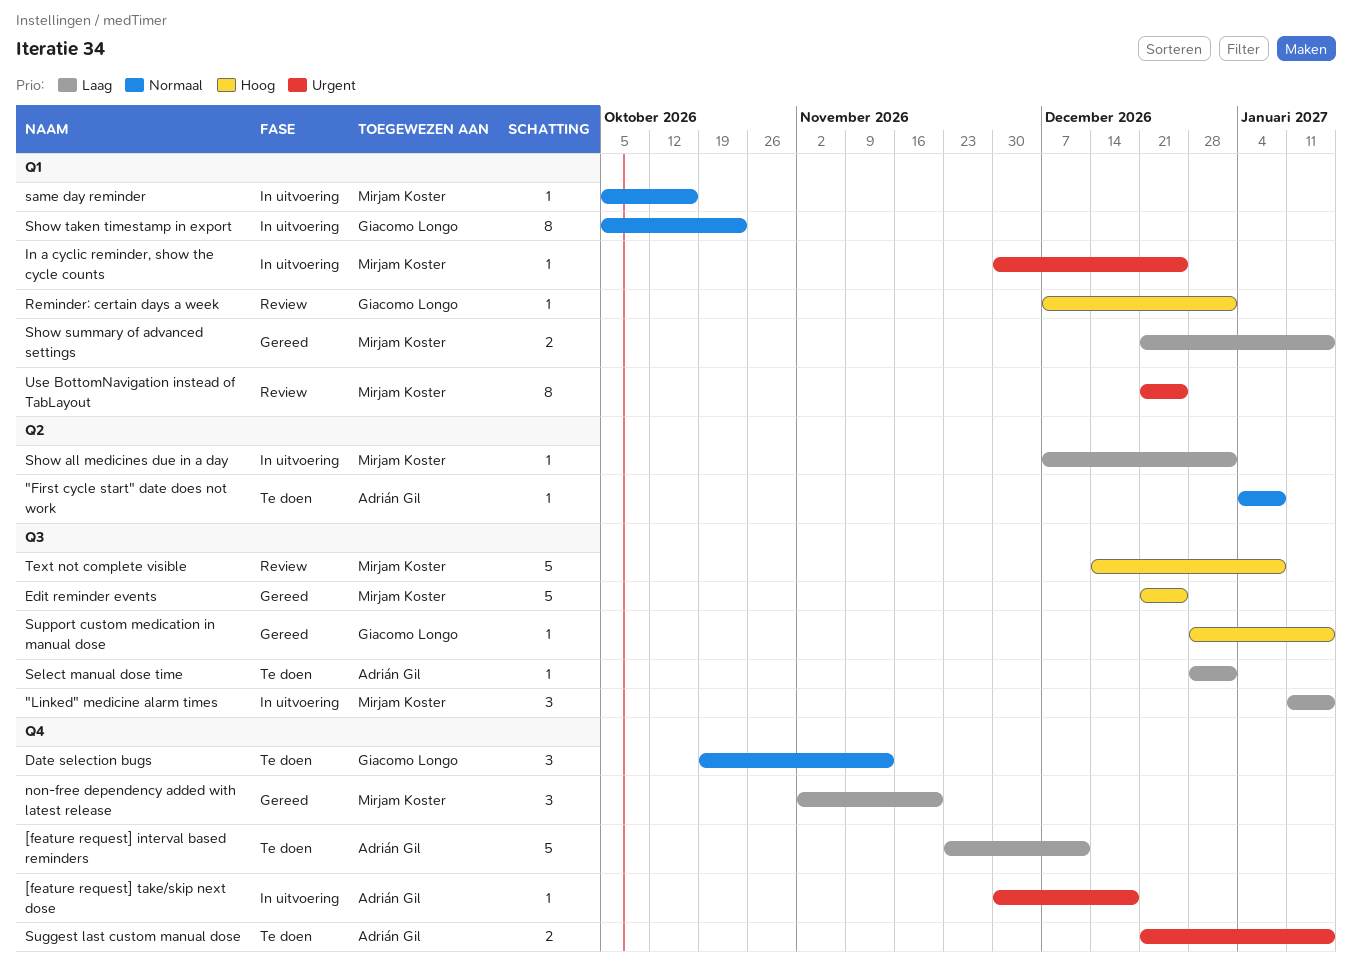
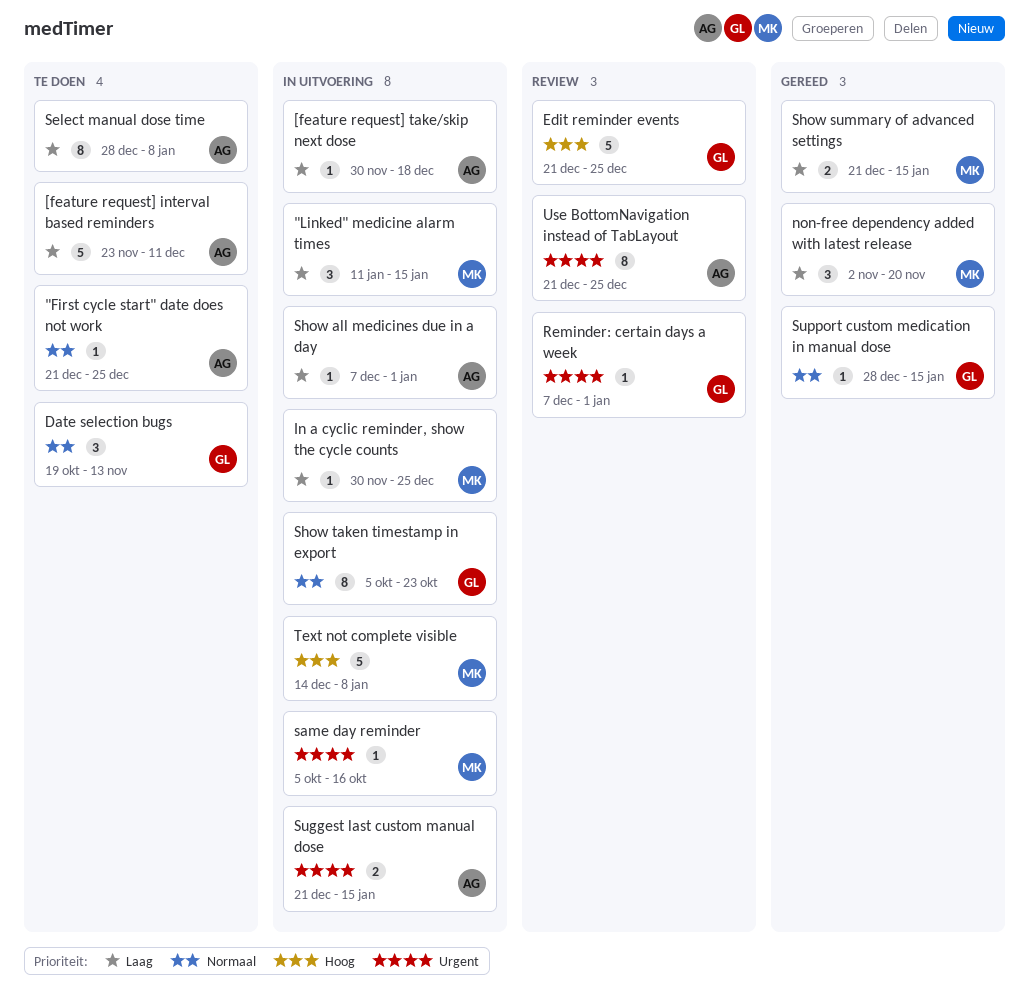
"First cycle start" date does not work, start: Jan 4 -> Dec 21
"First cycle start" date does not work, due: Jan 8 -> Dec 25
[feature request] take/skip next dose, priority: Urgent -> Laag
Edit reminder events, status: Gereed -> Review
Edit reminder events, owner: Mirjam Koster -> Giacomo Longo
In a cyclic reminder, show the cycle counts, priority: Urgent -> Laag
Reminder: certain days a week, priority: Hoog -> Urgent
same day reminder, priority: Normaal -> Urgent
Select manual dose time, estimate: 1 -> 8
Select manual dose time, due: Jan 1 -> Jan 8
Show all medicines due in a day, owner: Mirjam Koster -> Adrián Gil
Suggest last custom manual dose, status: Te doen -> In uitvoering
Support custom medication in manual dose, priority: Hoog -> Normaal
Text not complete visible, status: Review -> In uitvoering
Use BottomNavigation instead of TabLayout, owner: Mirjam Koster -> Adrián Gil

